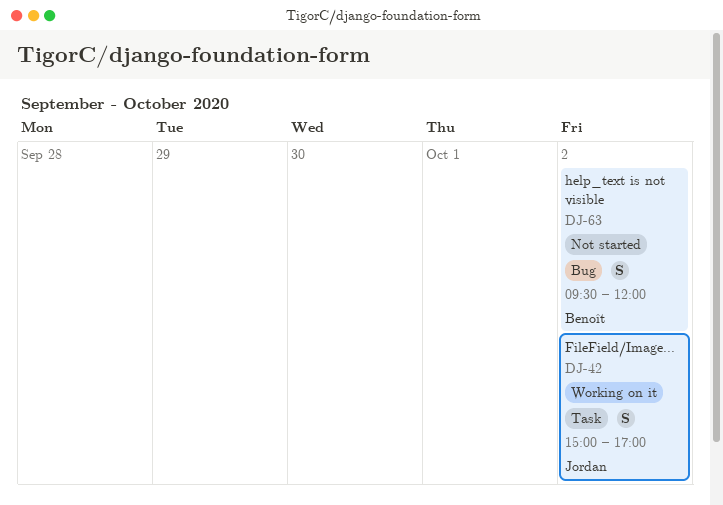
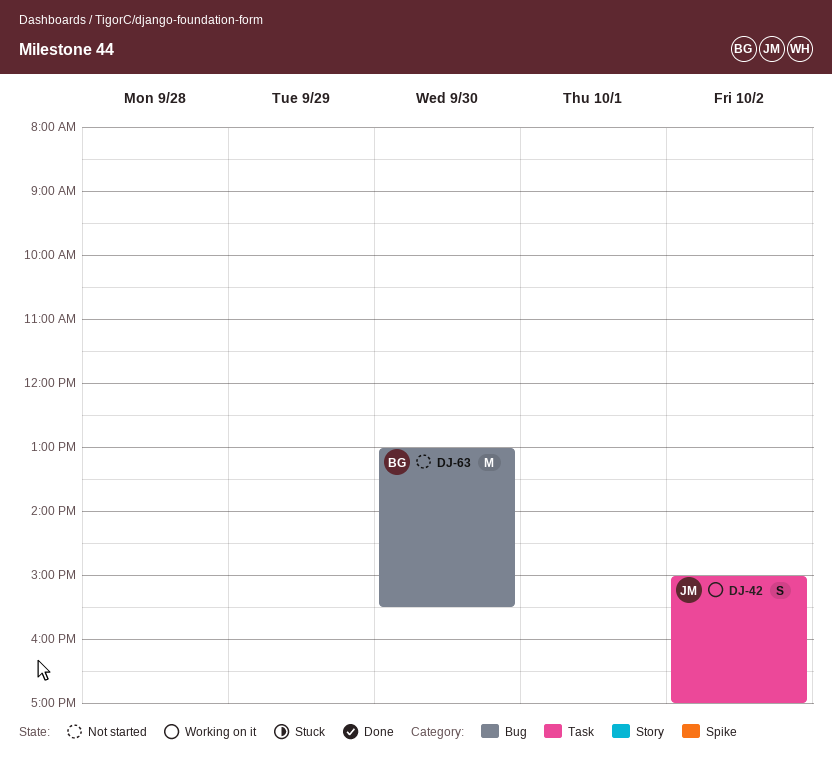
DJ-63, estimate: S -> M
DJ-63, day: Oct 2 -> Sep 30
DJ-63, begins: 09:30 -> 13:00
DJ-63, ends: 12:00 -> 15:30

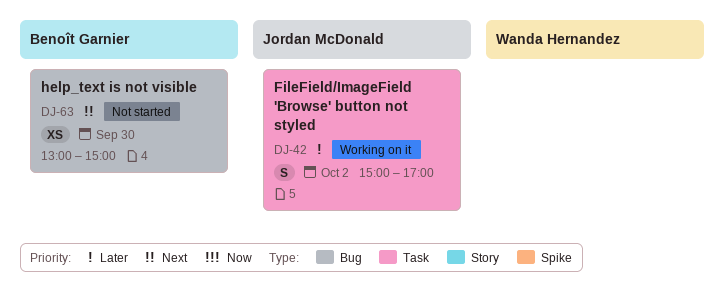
DJ-63, estimate: M -> XS
DJ-63, ends: 15:30 -> 15:00

